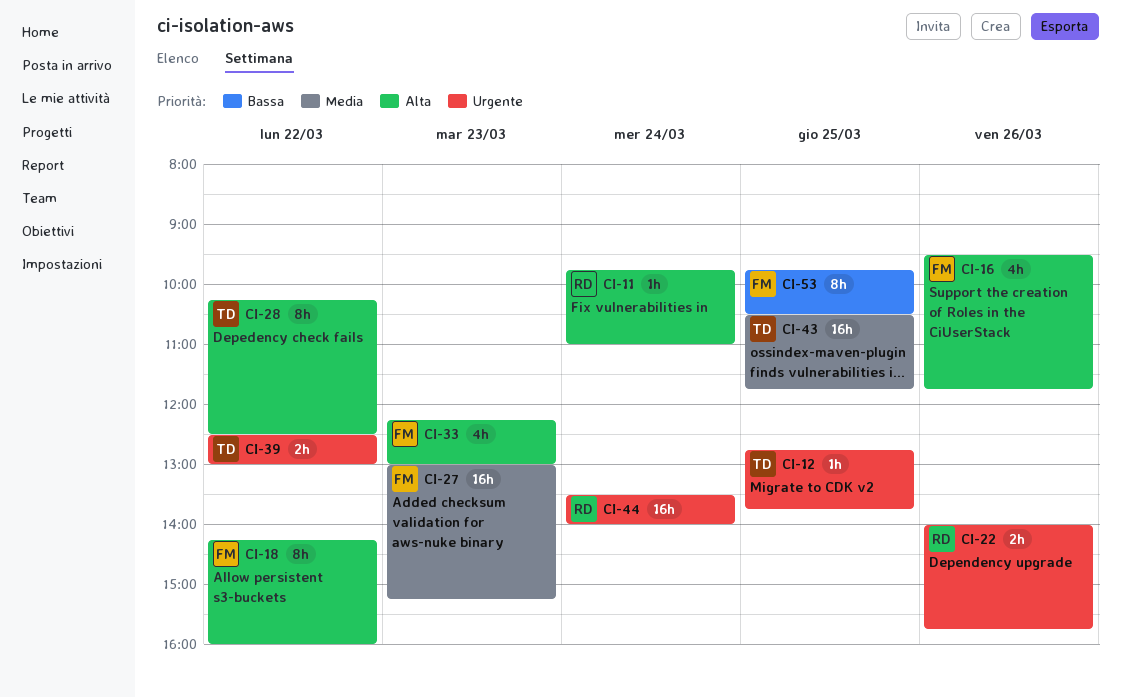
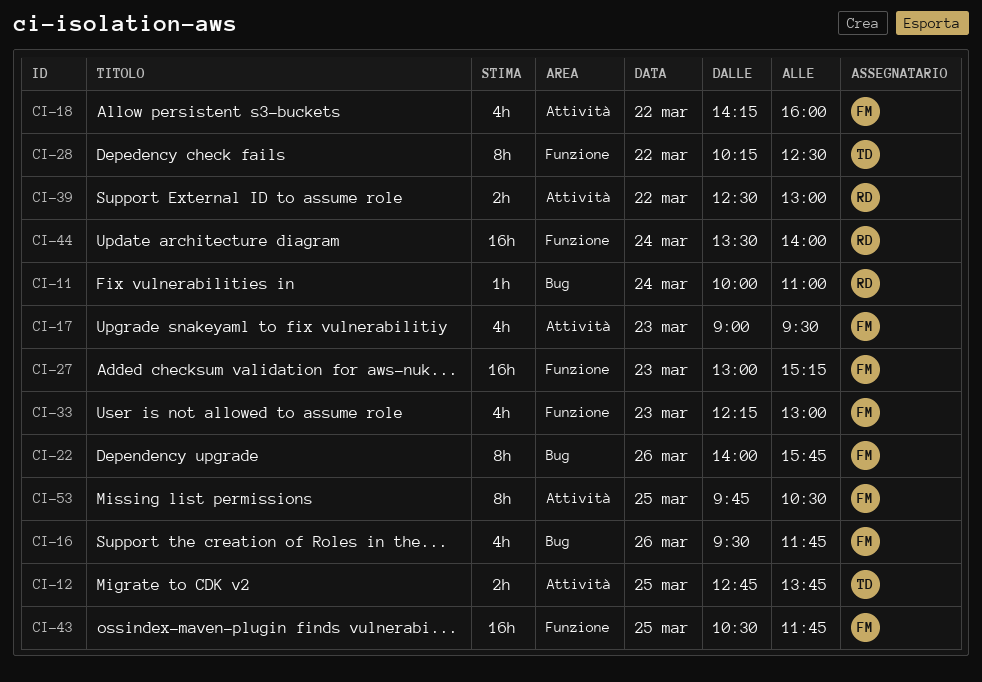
CI-11, begins: 09:45 -> 10:00
CI-12, estimate: 1h -> 2h
CI-17: none -> present
CI-18, estimate: 8h -> 4h
CI-22, owner: RD -> FM
CI-22, estimate: 2h -> 8h
CI-39, owner: TD -> RD
CI-43, owner: TD -> FM

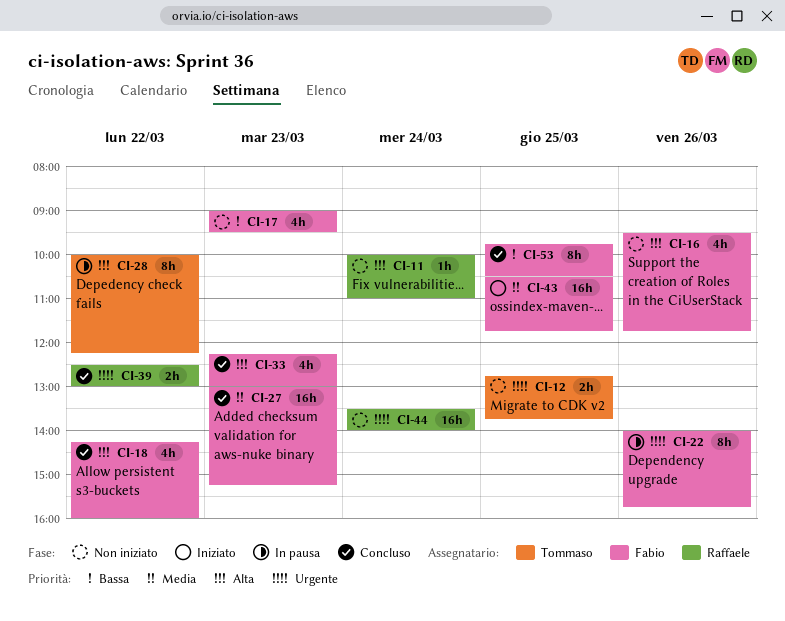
CI-28, begins: 10:15 -> 10:00
CI-28, ends: 12:30 -> 12:15

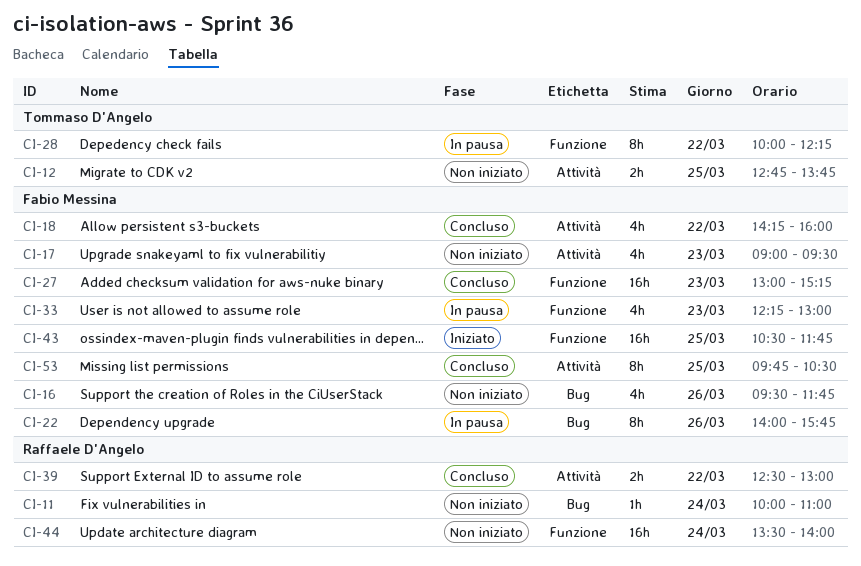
CI-33, status: Concluso -> In pausa

